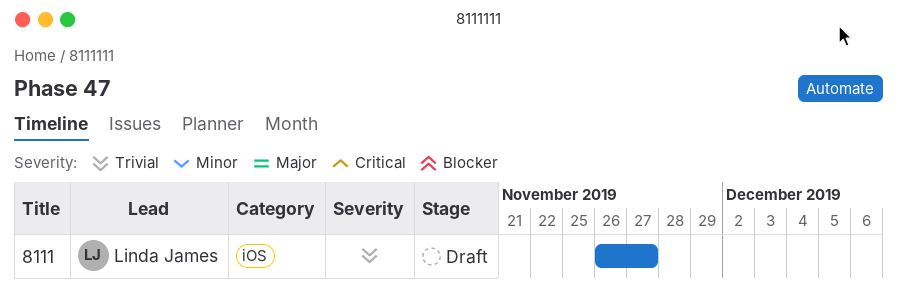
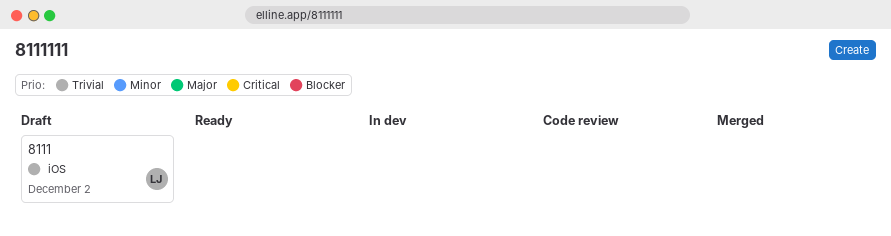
8111, due: Nov 27 -> Dec 2

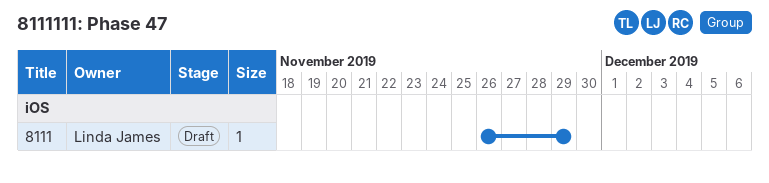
8111, due: Dec 2 -> Nov 29

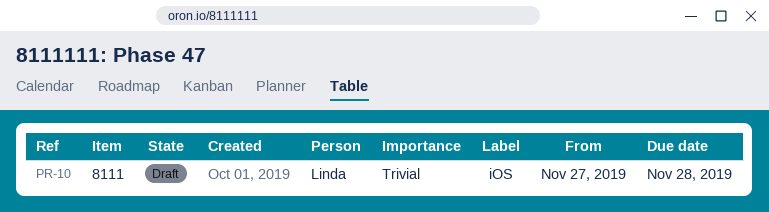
8111, start: Nov 26 -> Nov 27
8111, due: Nov 29 -> Nov 28

